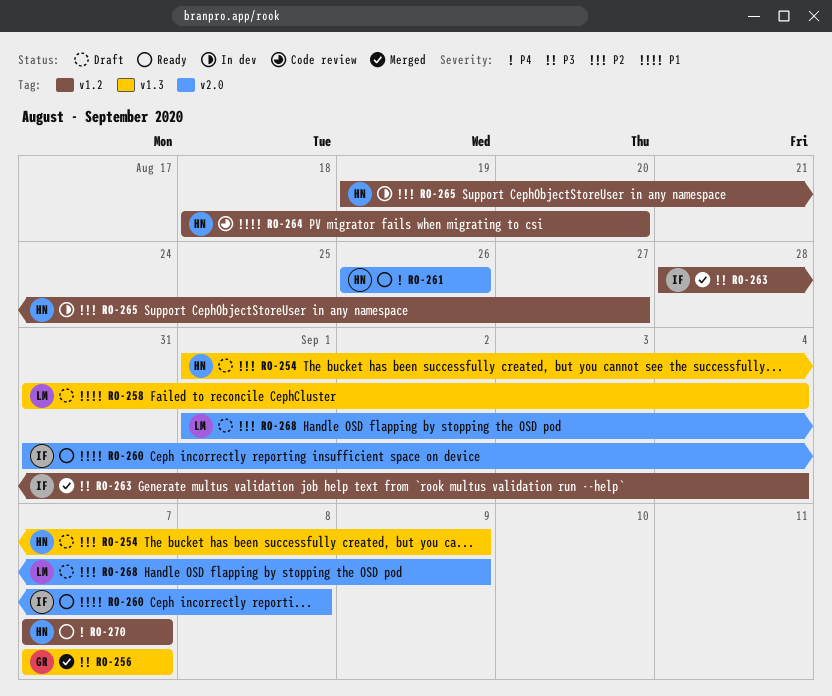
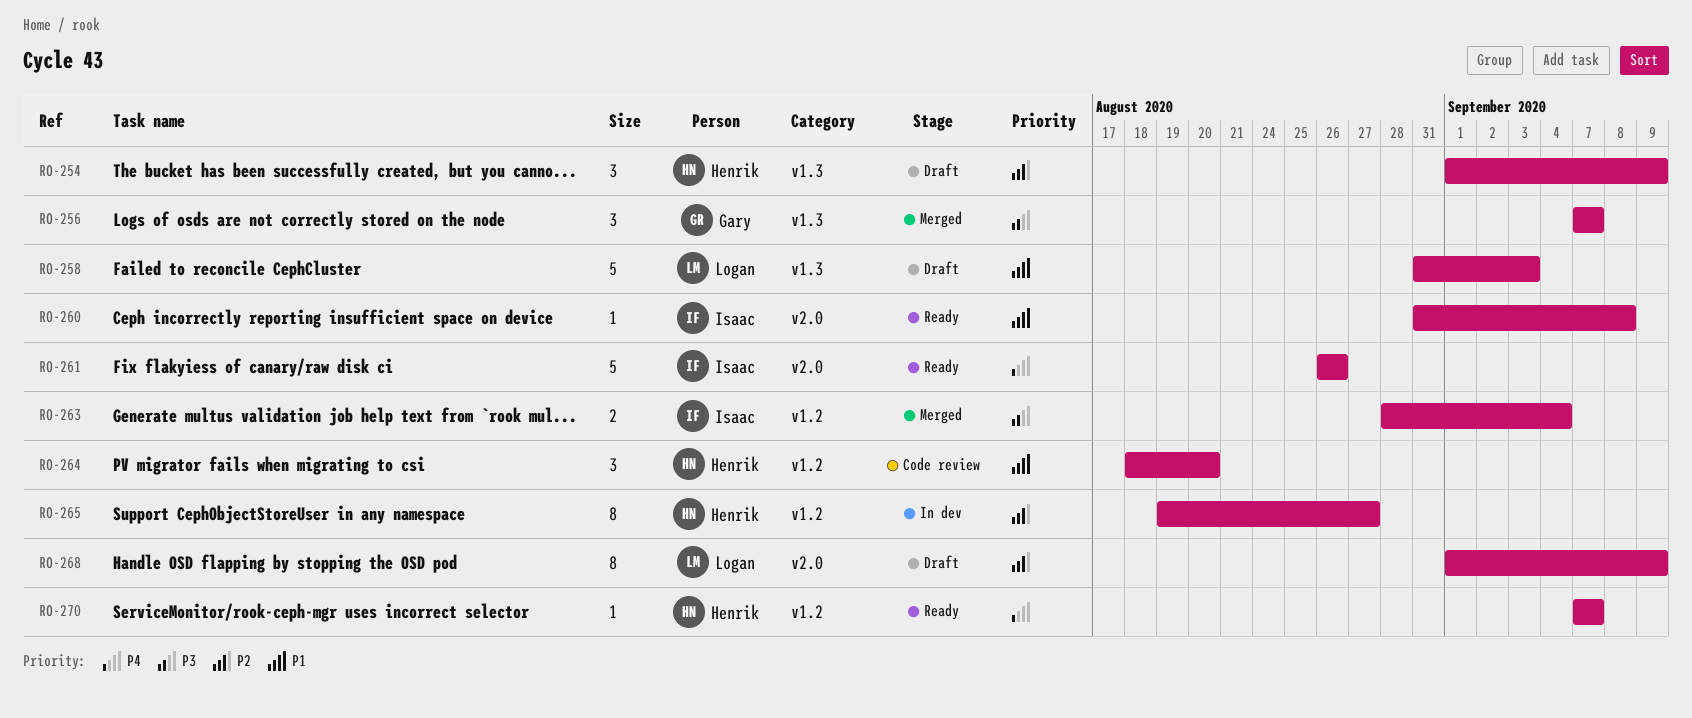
RO-258, due: Sep 4 -> Sep 3
RO-261, owner: Henrik -> Isaac

